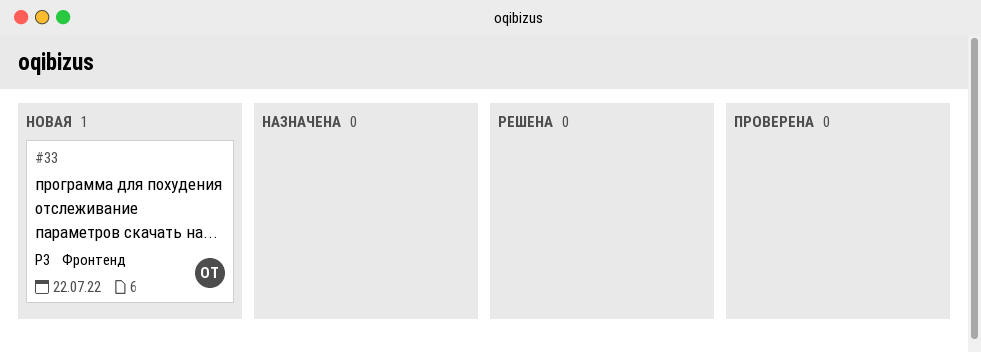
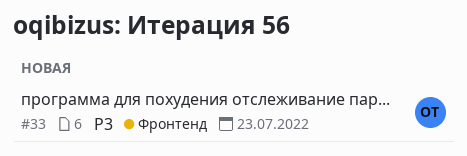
#33, due: Jul 22 -> Jul 23

